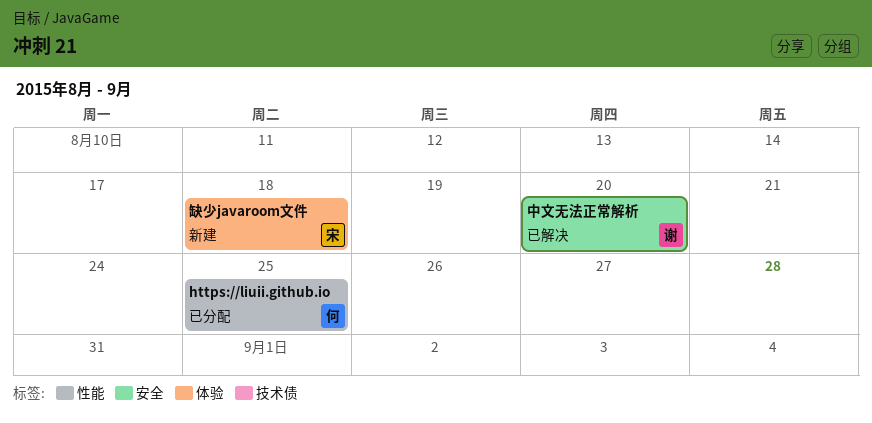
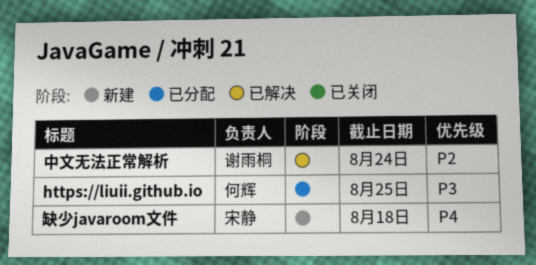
中文无法正常解析, due: Aug 20 -> Aug 24

